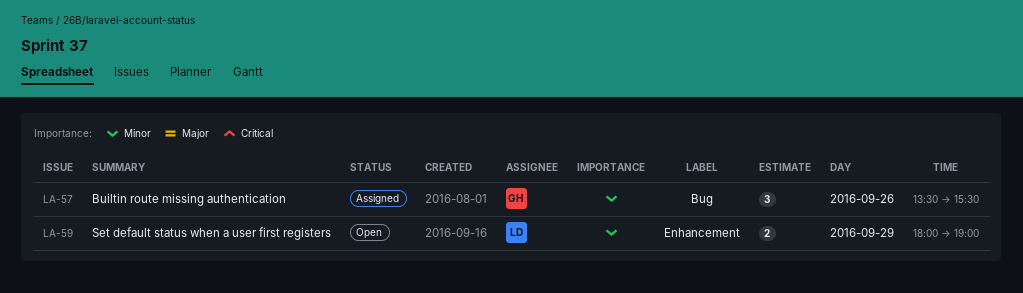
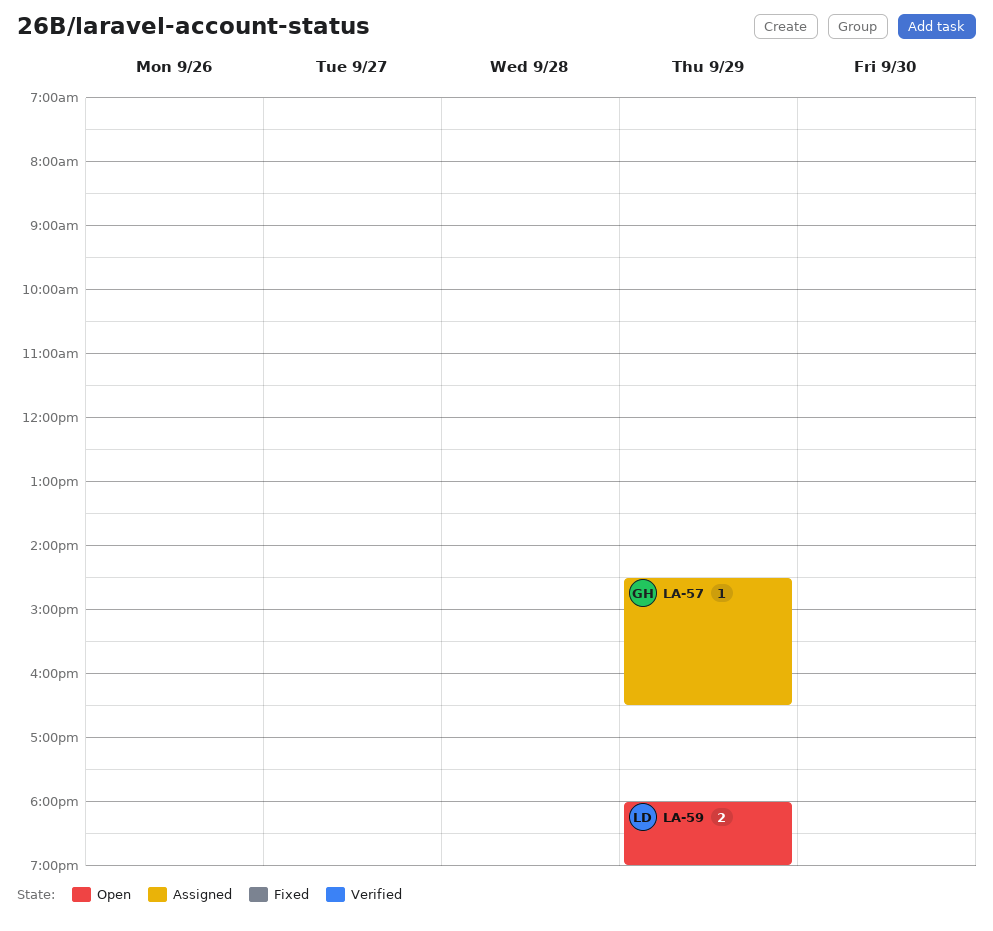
LA-57, estimate: 3 -> 1
LA-57, day: Sep 26 -> Sep 29
LA-57, begins: 13:30 -> 14:30
LA-57, ends: 15:30 -> 16:30

